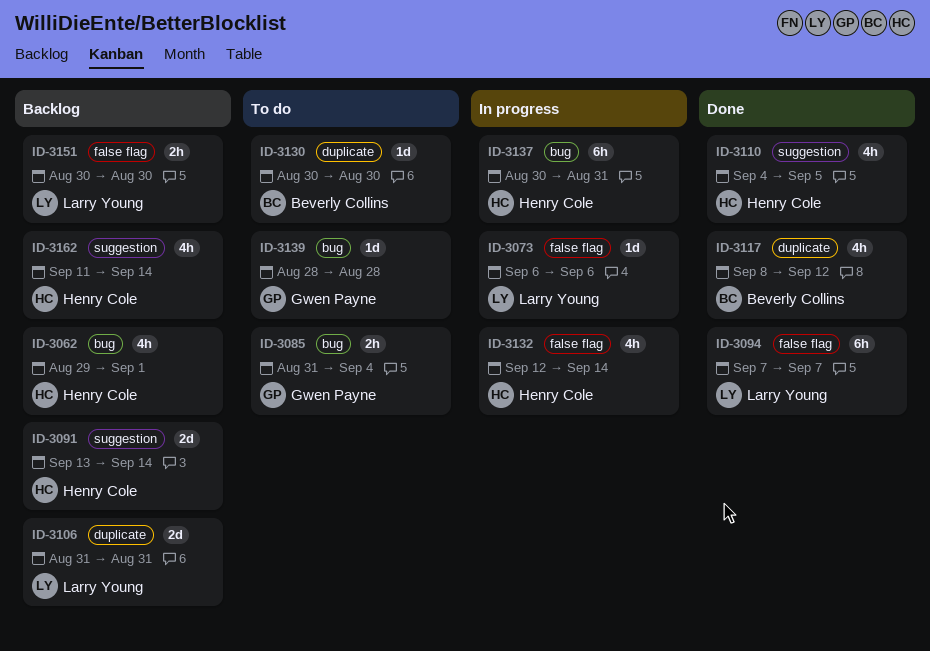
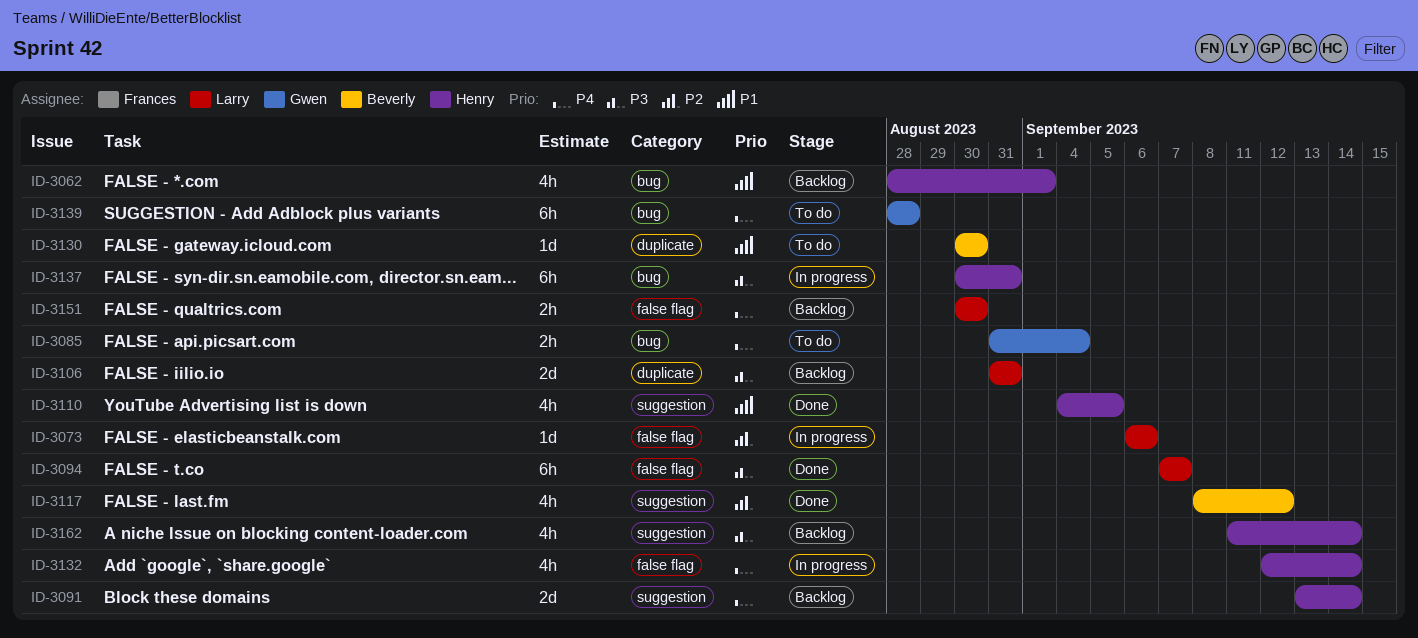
ID-3062, start: Aug 29 -> Aug 28
ID-3117, label: duplicate -> suggestion
ID-3139, estimate: 1d -> 6h

